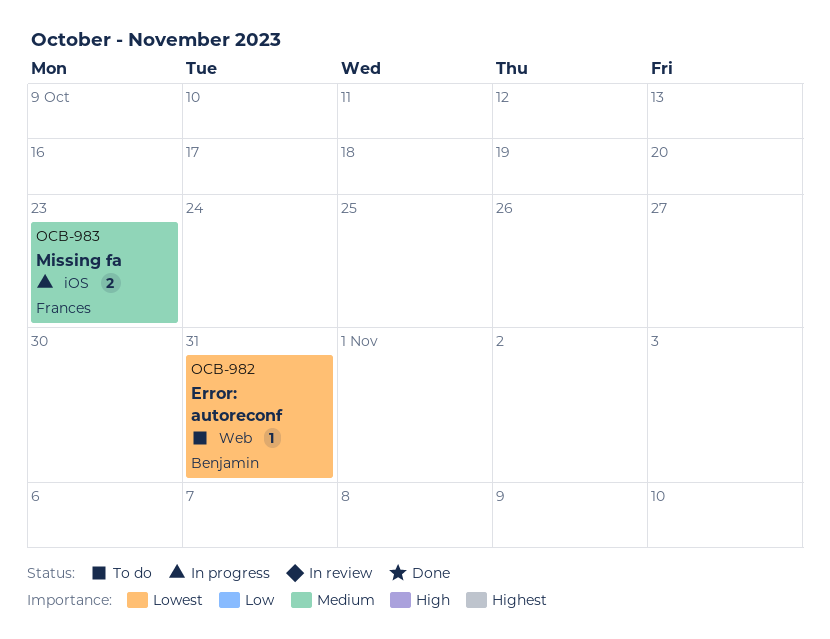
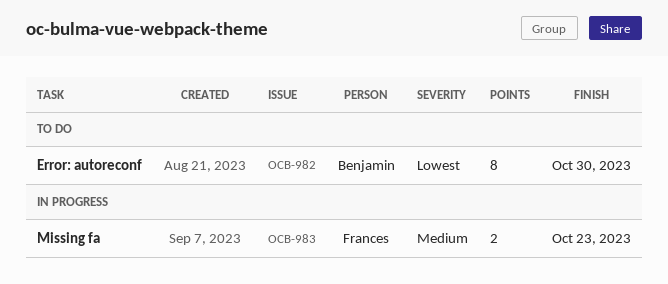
OCB-982, estimate: 1 -> 8
OCB-982, due: Oct 31 -> Oct 30

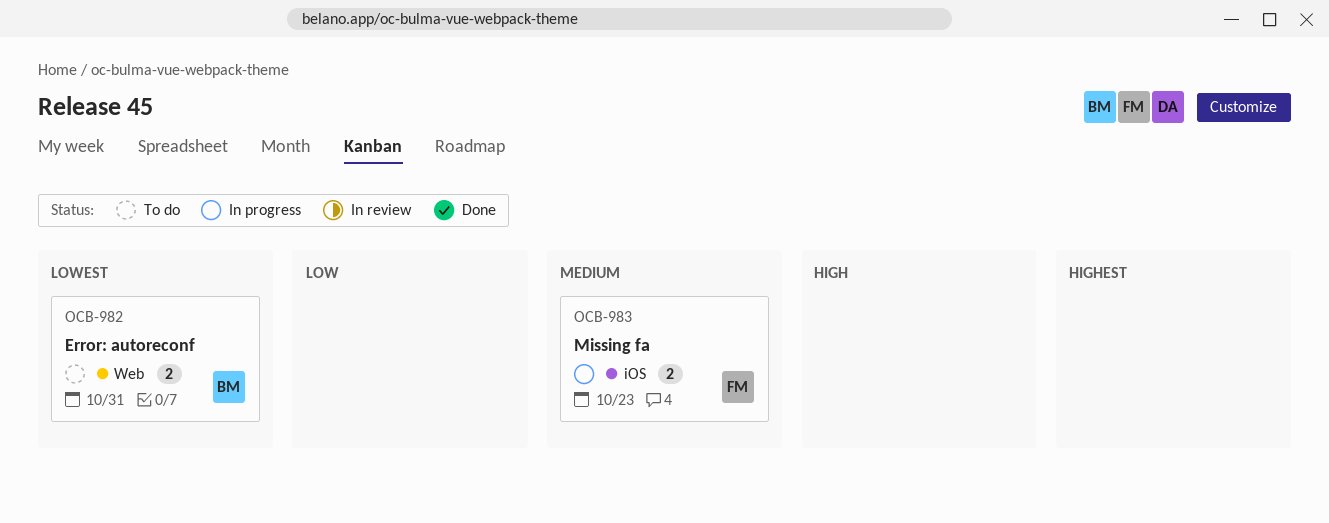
OCB-982, estimate: 8 -> 2
OCB-982, due: Oct 30 -> Oct 31

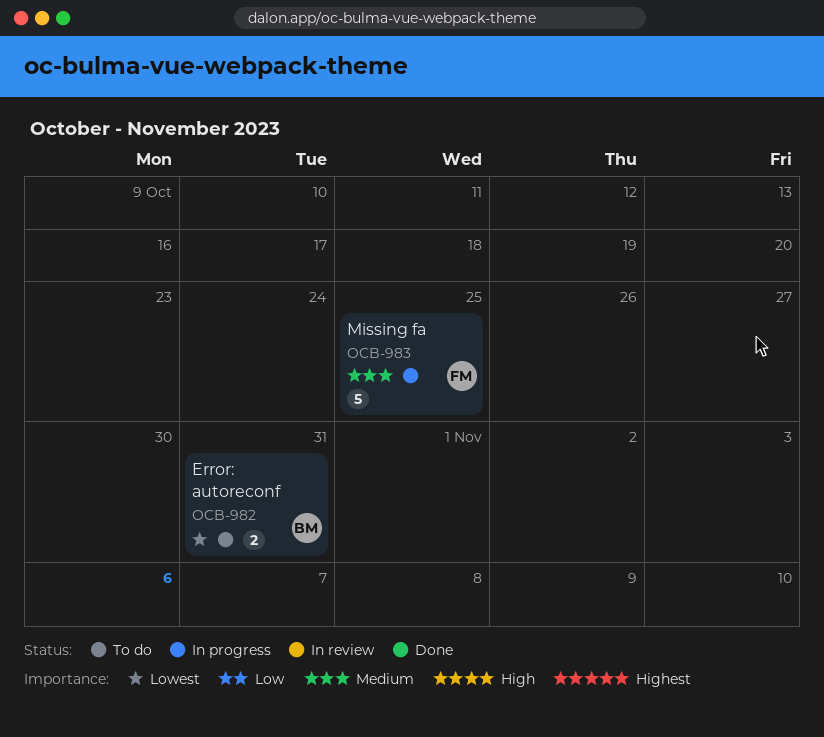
OCB-983, estimate: 2 -> 5
OCB-983, due: Oct 23 -> Oct 25

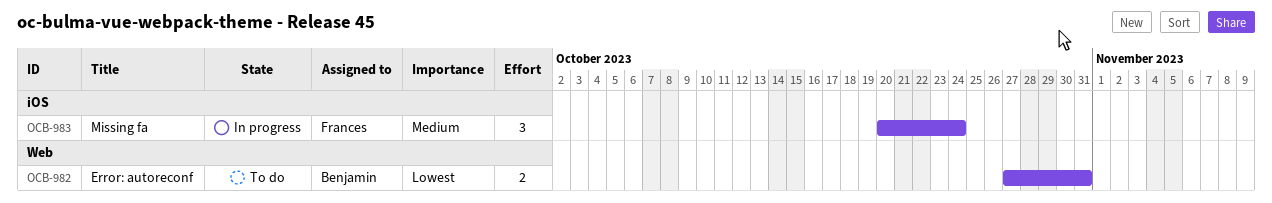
OCB-983, estimate: 5 -> 3
OCB-983, due: Oct 25 -> Oct 24

